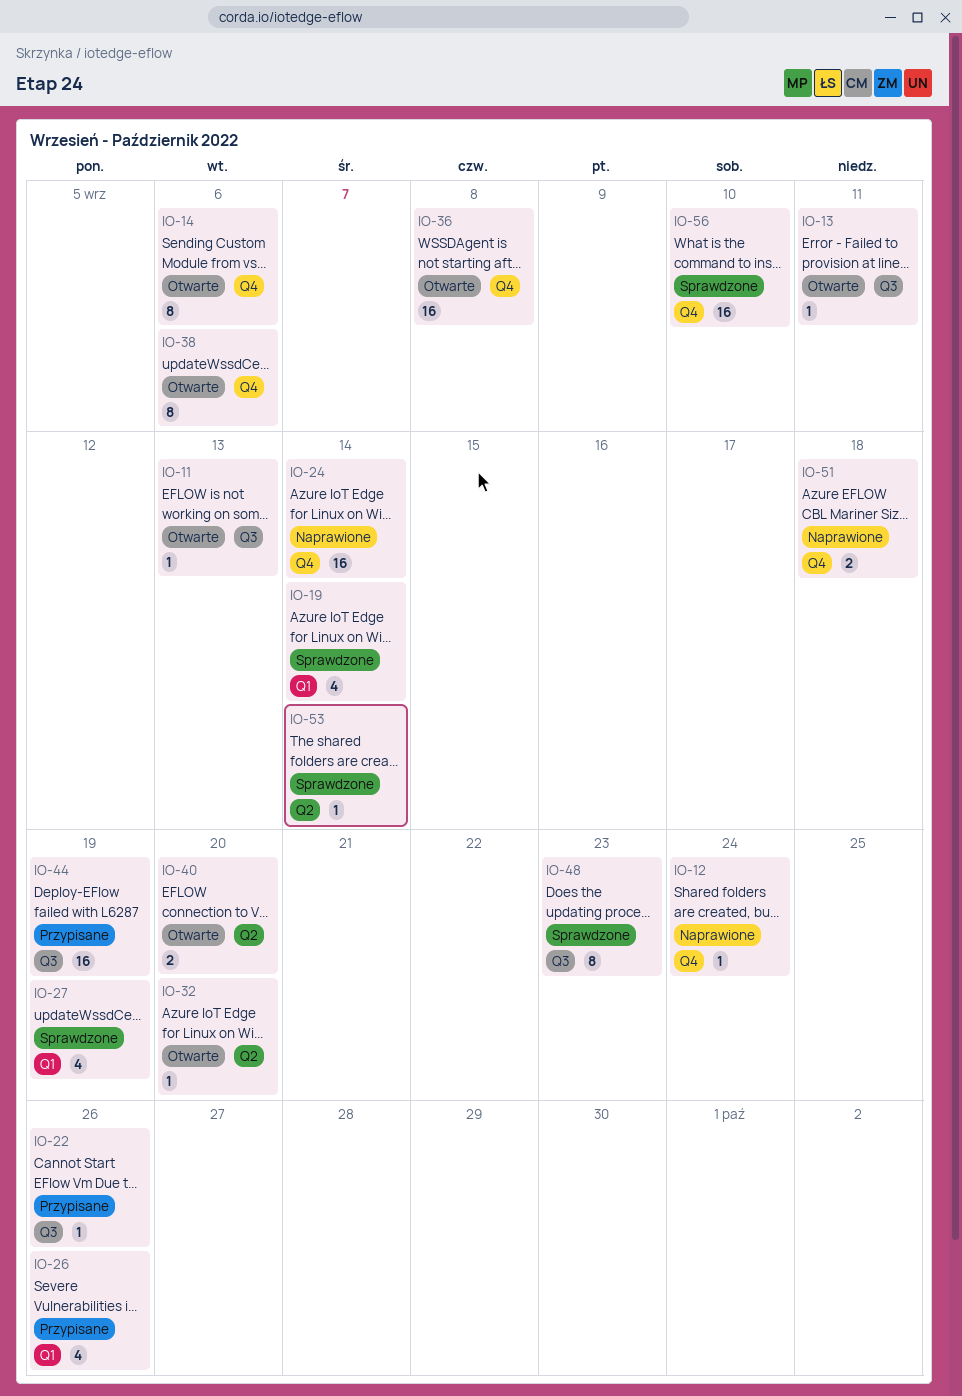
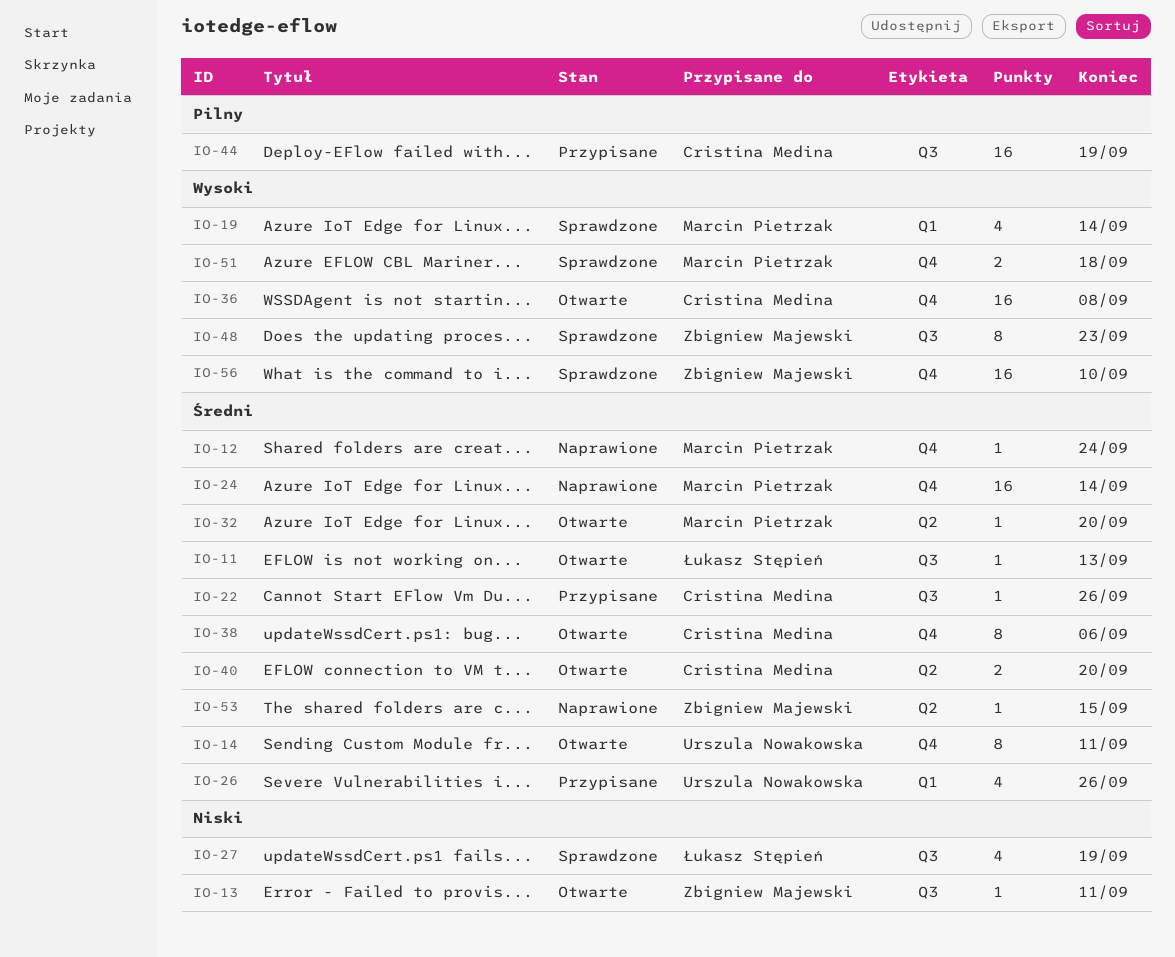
IO-14, due: Sep 6 -> Sep 11
IO-27, label: Q1 -> Q3
IO-51, status: Naprawione -> Sprawdzone
IO-53, status: Sprawdzone -> Naprawione
IO-53, due: Sep 14 -> Sep 15

